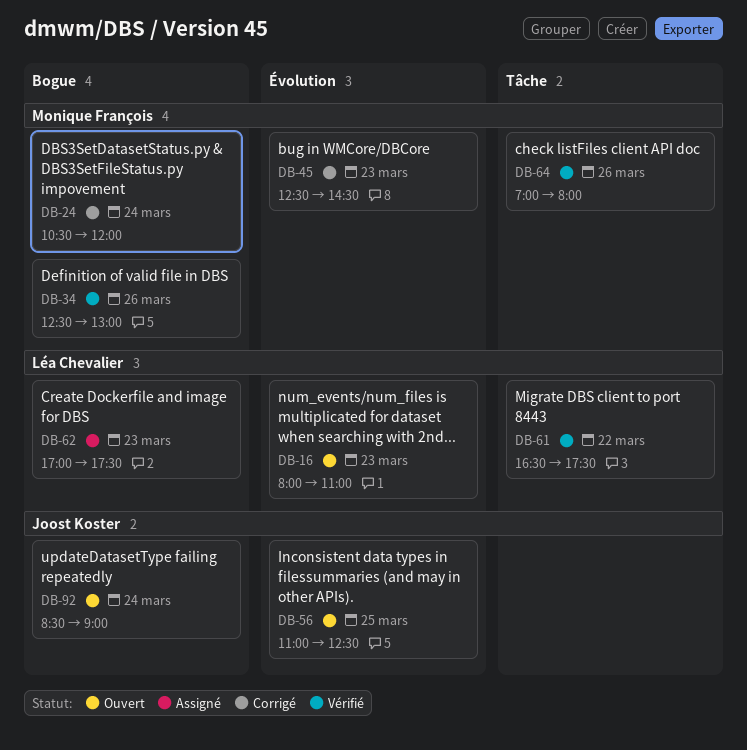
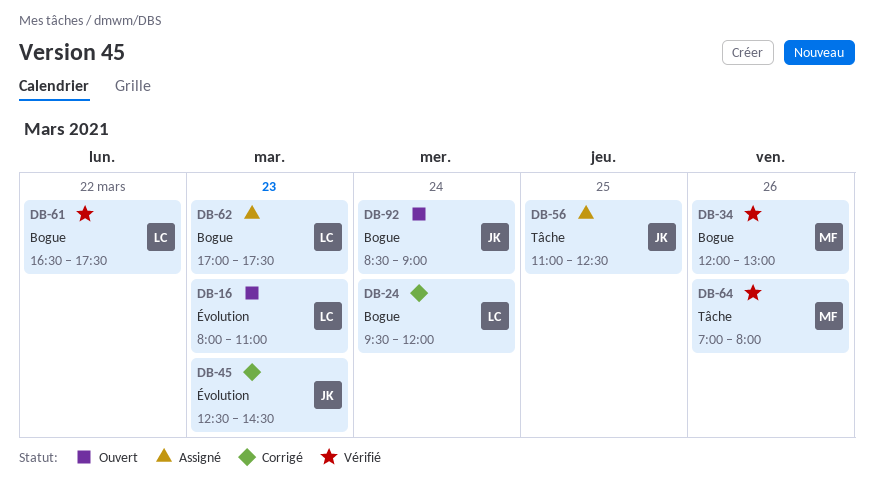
DB-24, owner: Monique François -> Léa Chevalier
DB-24, begins: 10:30 -> 09:30
DB-34, begins: 12:30 -> 12:00
DB-45, owner: Monique François -> Joost Koster
DB-56, status: Ouvert -> Assigné
DB-56, label: Évolution -> Tâche
DB-61, label: Tâche -> Bogue

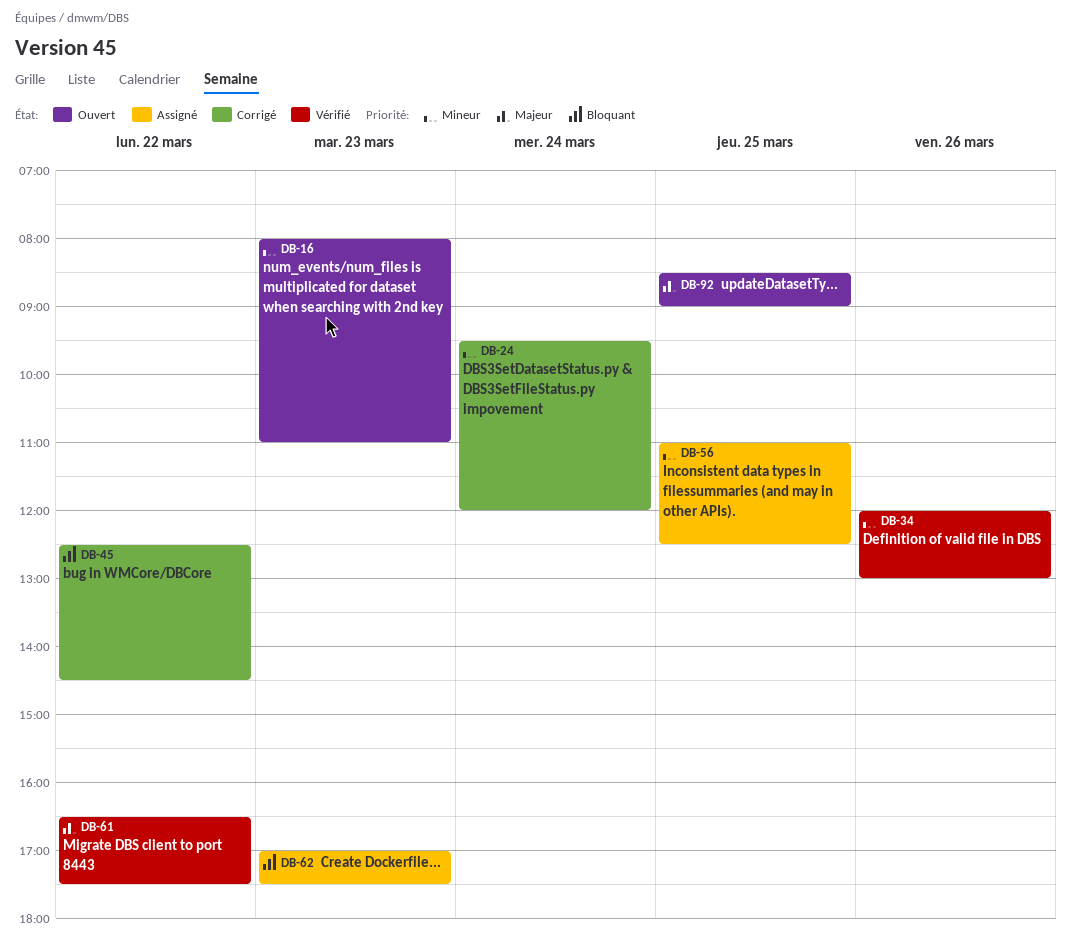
DB-45, day: Mar 23 -> Mar 22
DB-64: present -> none
DB-92, day: Mar 24 -> Mar 25

